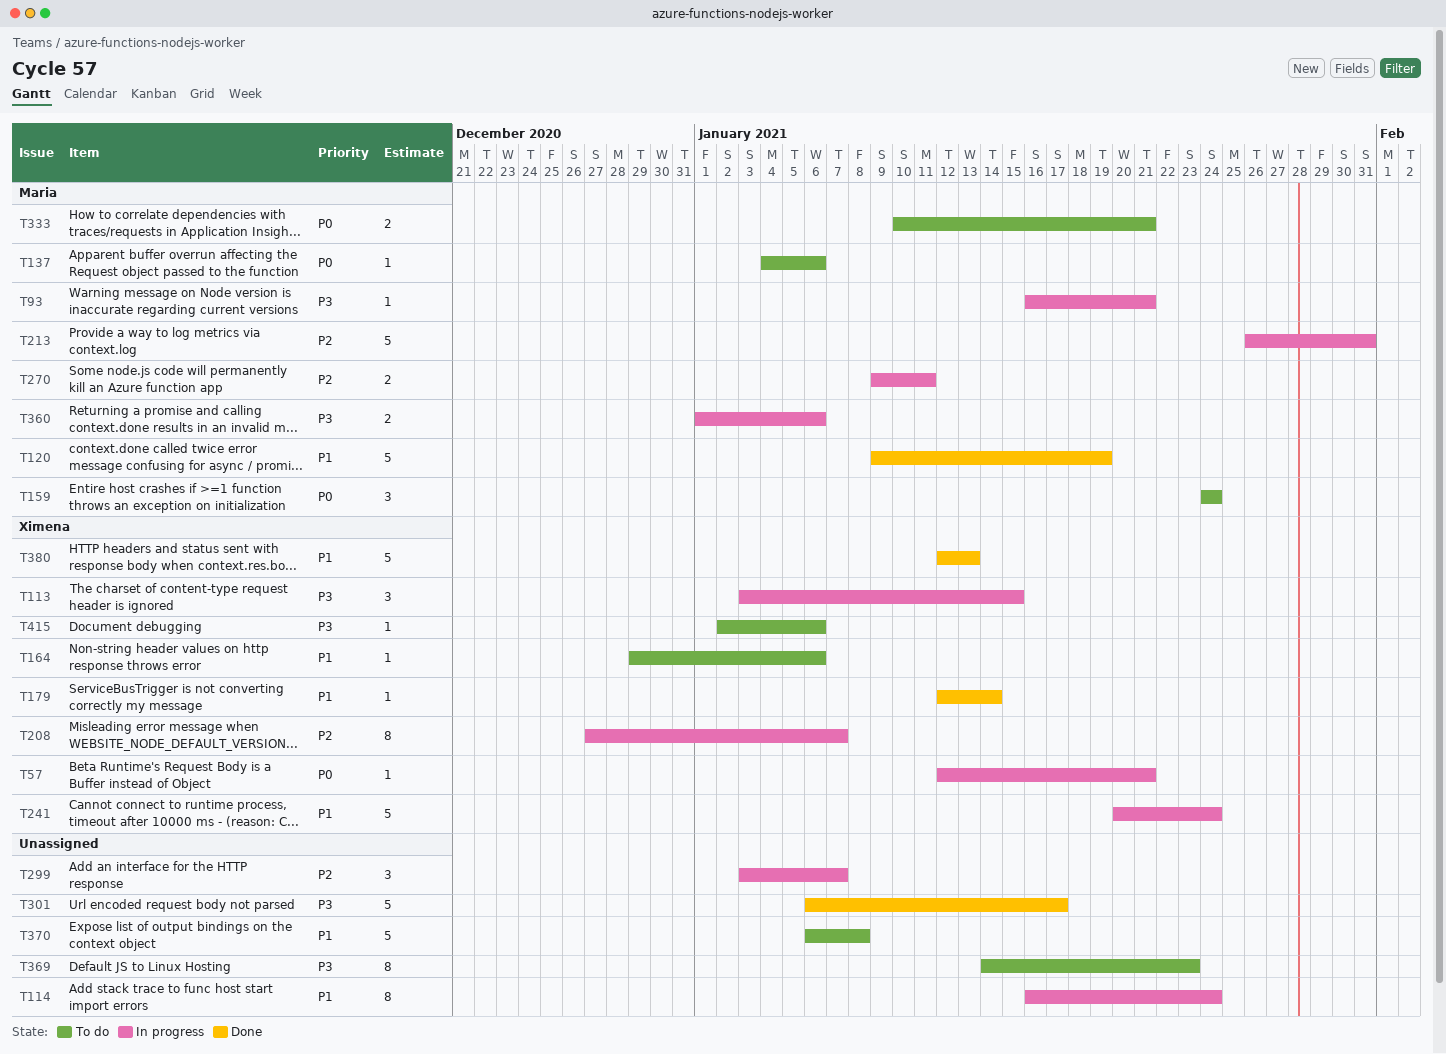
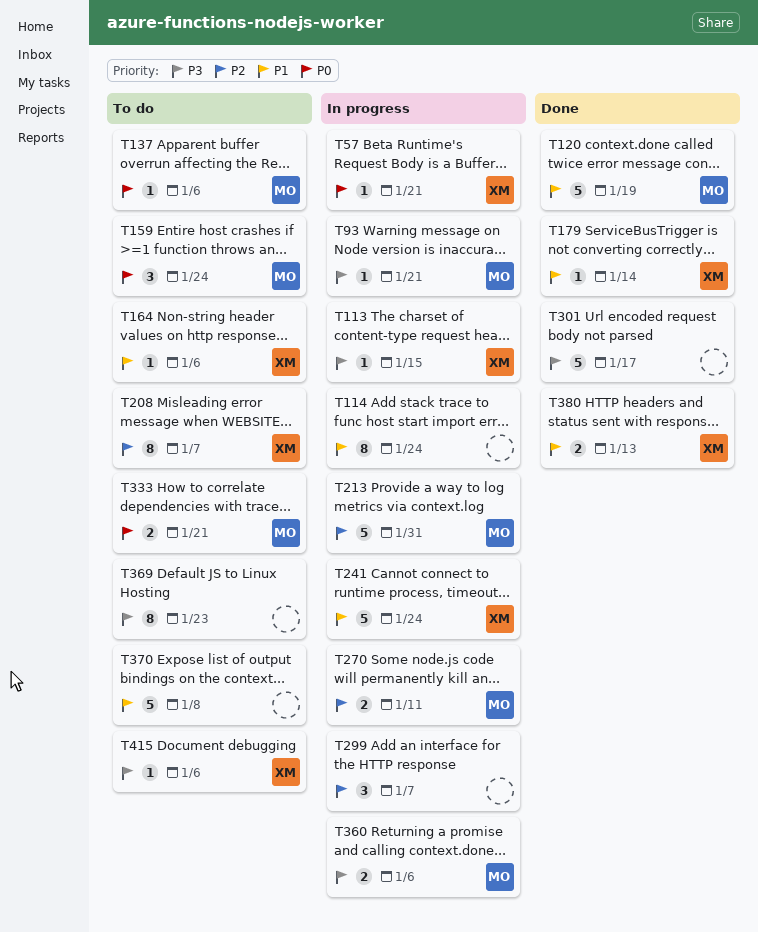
T113, estimate: 3 -> 1
T208, status: In progress -> To do
T380, estimate: 5 -> 2

